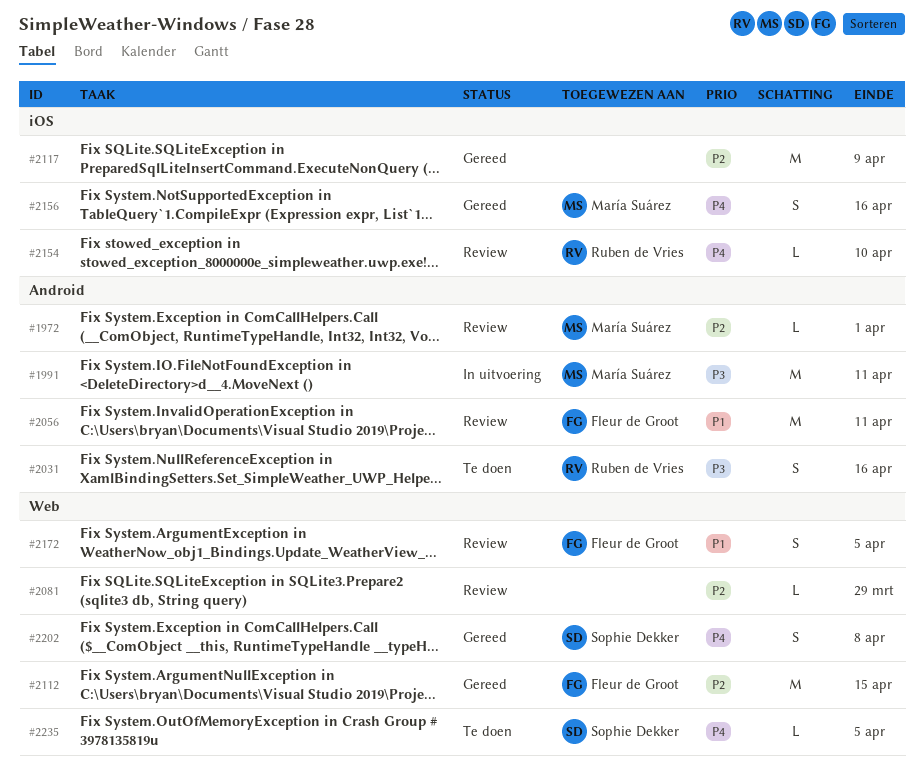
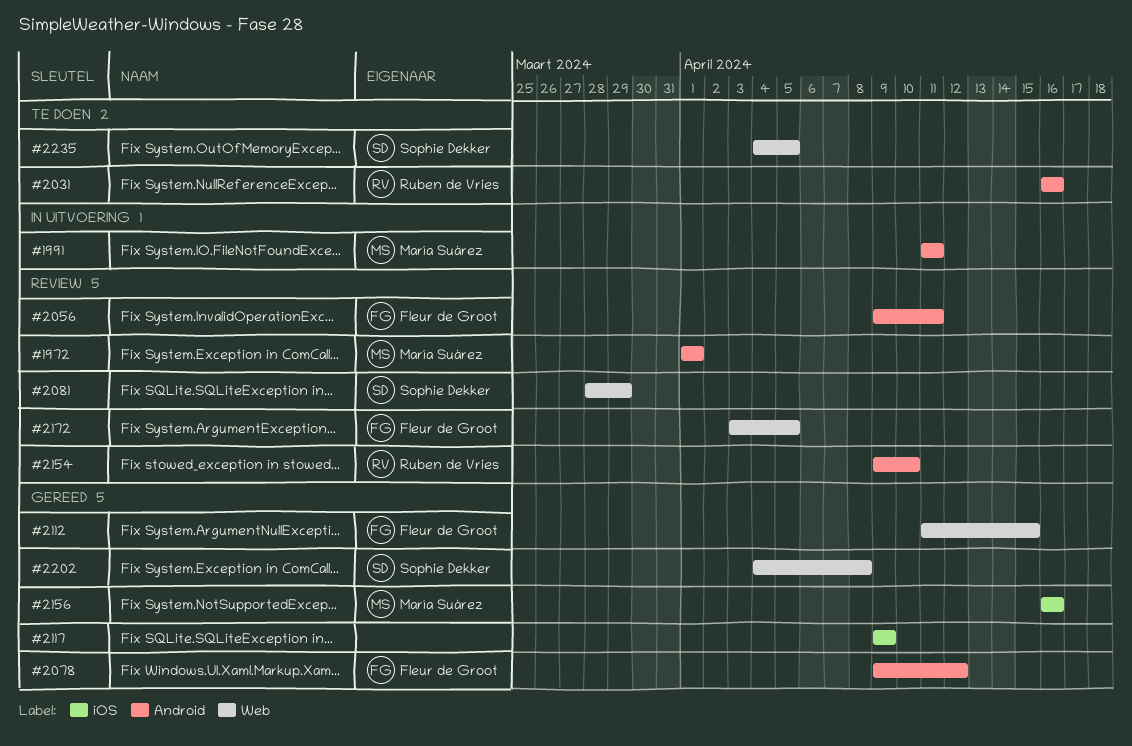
#2078: none -> present
#2081, owner: none -> Sophie Dekker
#2154, label: iOS -> Android

